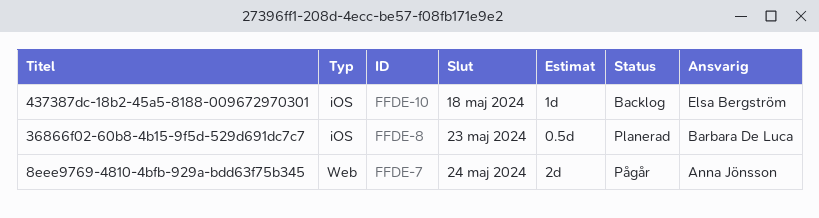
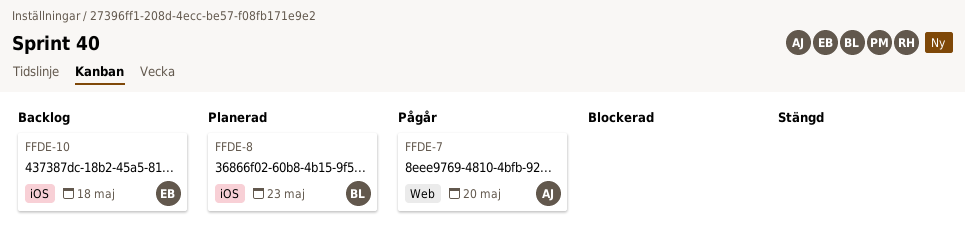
FFDE-7, due: May 24 -> May 20

